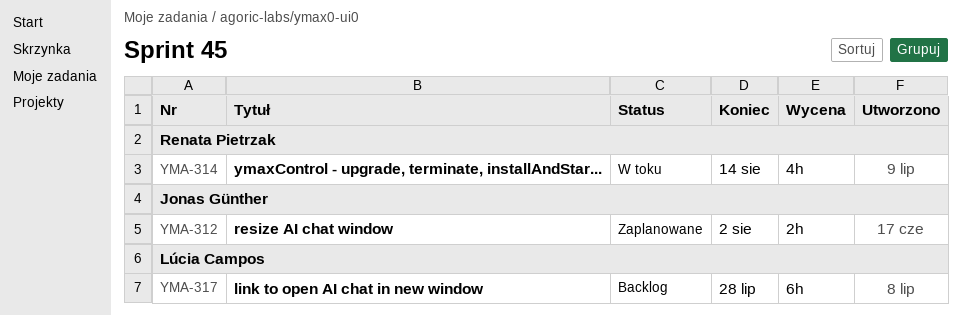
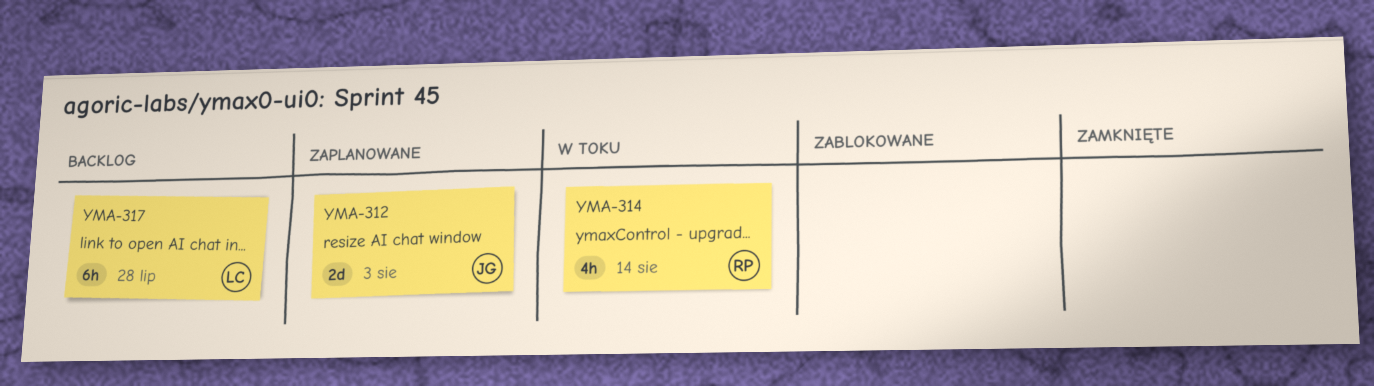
YMA-312, estimate: 2h -> 2d
YMA-312, due: Aug 2 -> Aug 3

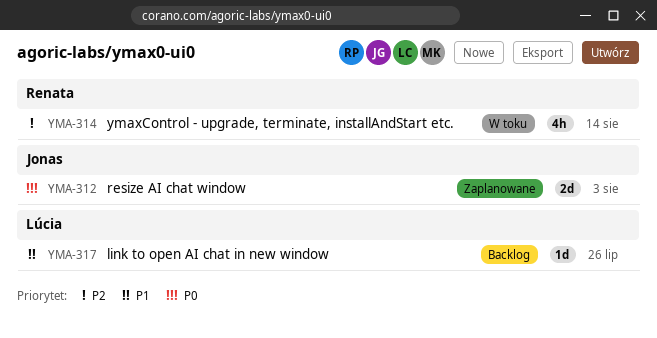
YMA-317, estimate: 6h -> 1d
YMA-317, due: Jul 28 -> Jul 26

